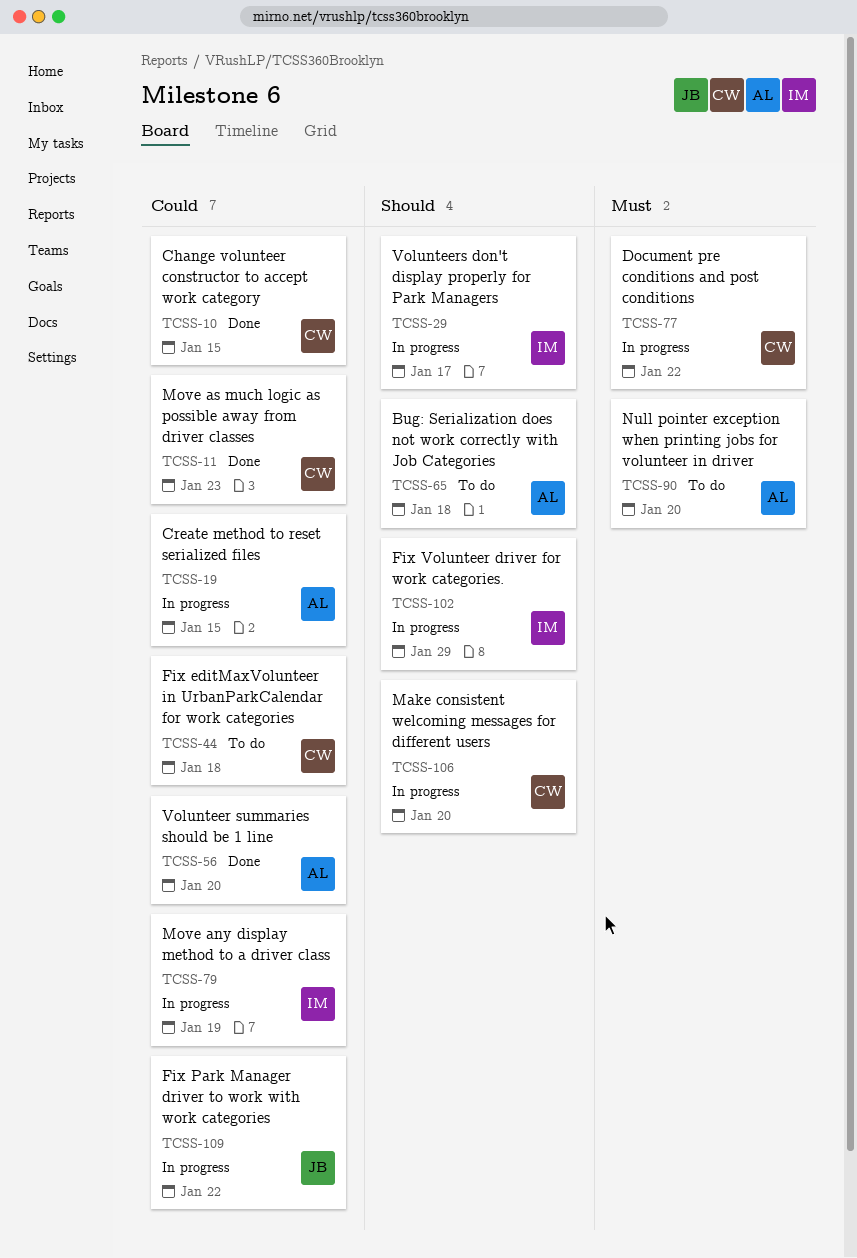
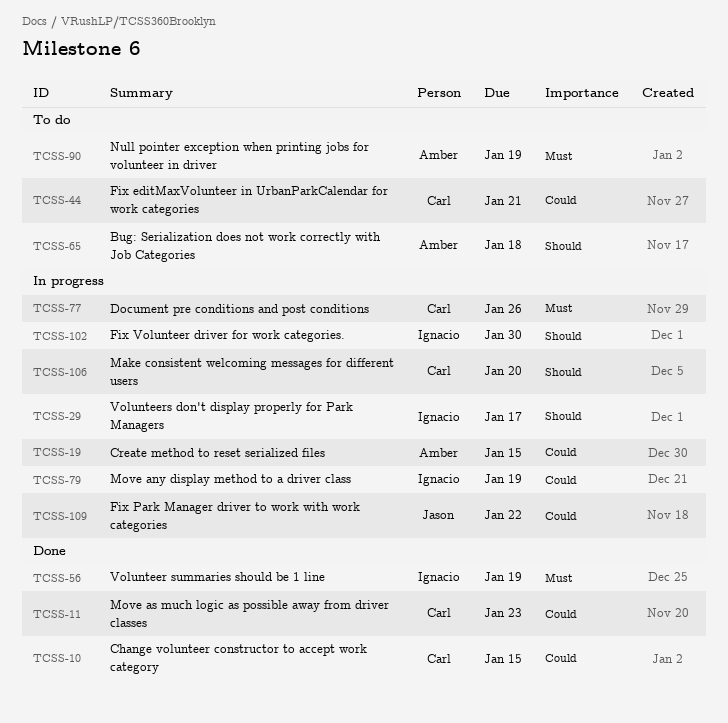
TCSS-44, due: Jan 18 -> Jan 21
TCSS-56, owner: Amber -> Ignacio
TCSS-56, priority: Could -> Must
TCSS-56, due: Jan 20 -> Jan 19
TCSS-77, due: Jan 22 -> Jan 26
TCSS-90, due: Jan 20 -> Jan 19
TCSS-102, due: Jan 29 -> Jan 30

